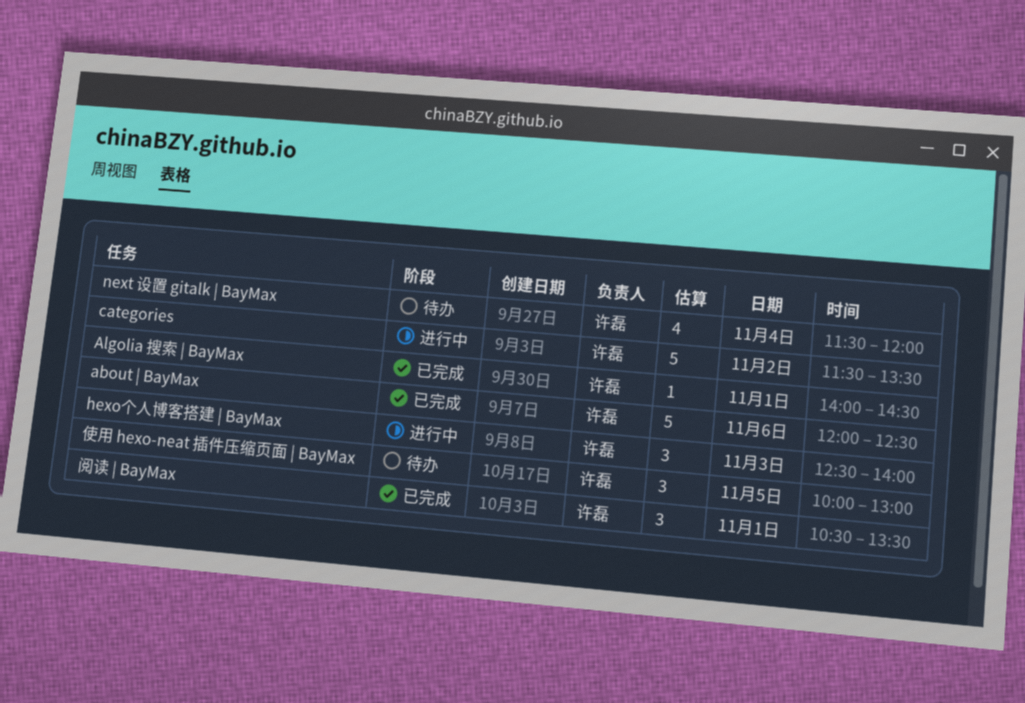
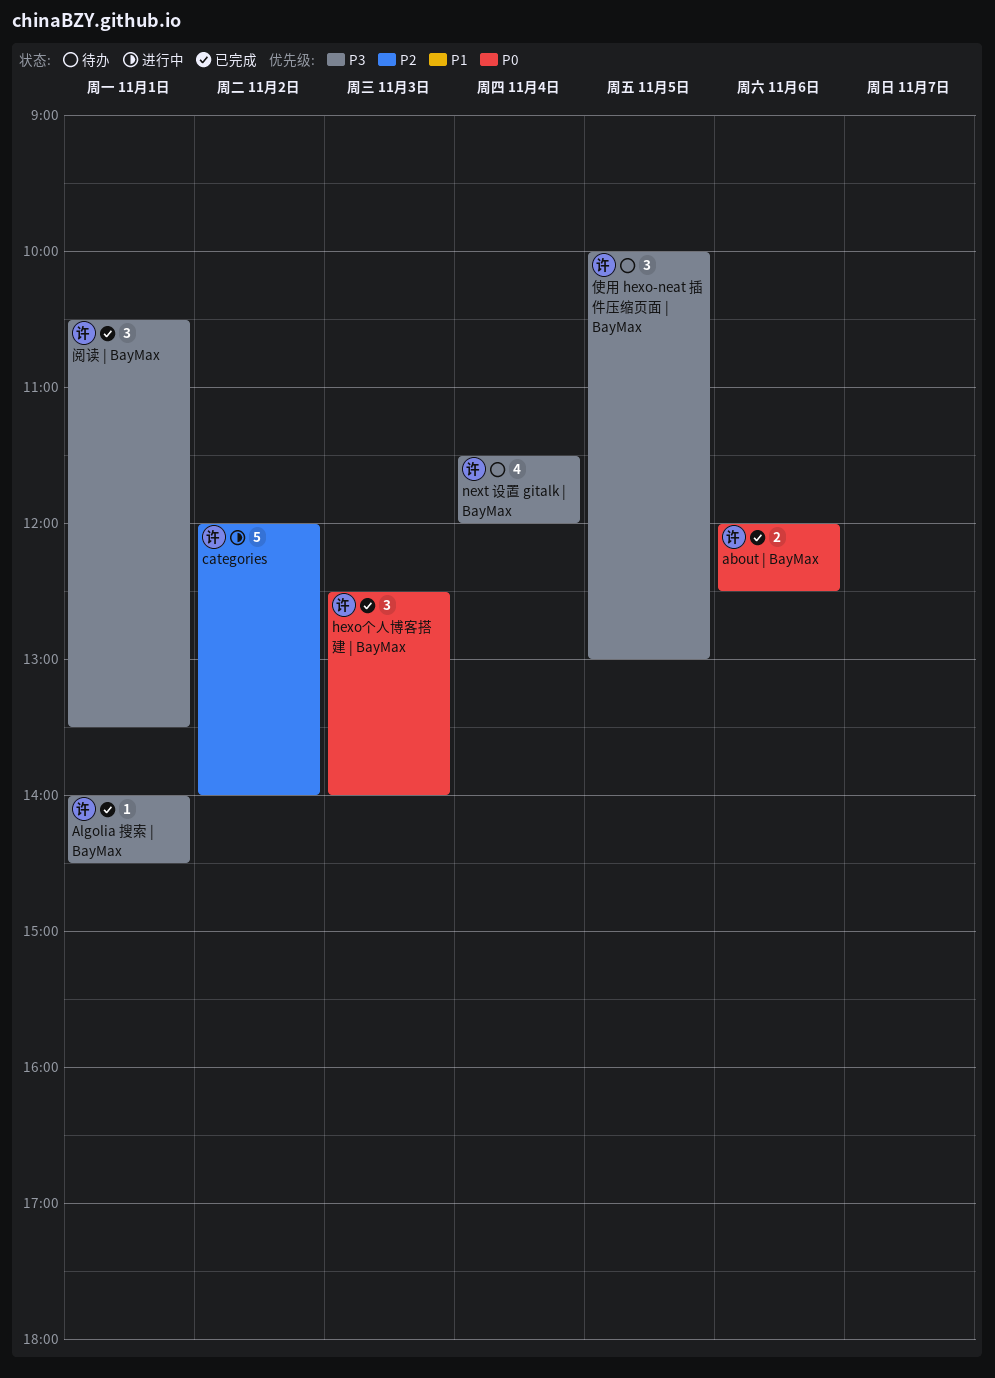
about | BayMax, estimate: 5 -> 2
categories, begins: 11:30 -> 12:00
categories, ends: 13:30 -> 14:00
hexo个人博客搭建 | BayMax, status: 进行中 -> 已完成

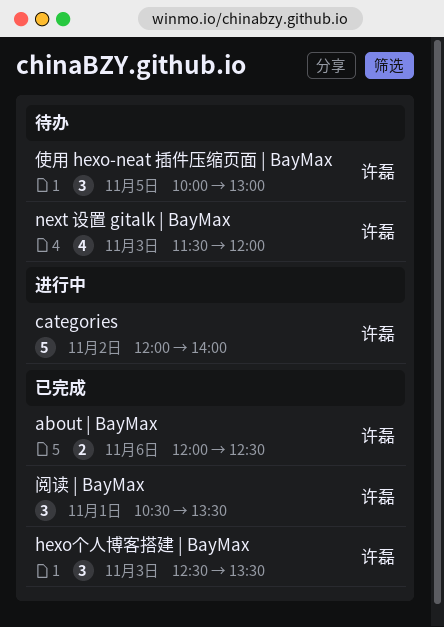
Algolia 搜索 | BayMax: present -> none
hexo个人博客搭建 | BayMax, ends: 14:00 -> 13:30
next 设置 gitalk | BayMax, day: Nov 4 -> Nov 3

